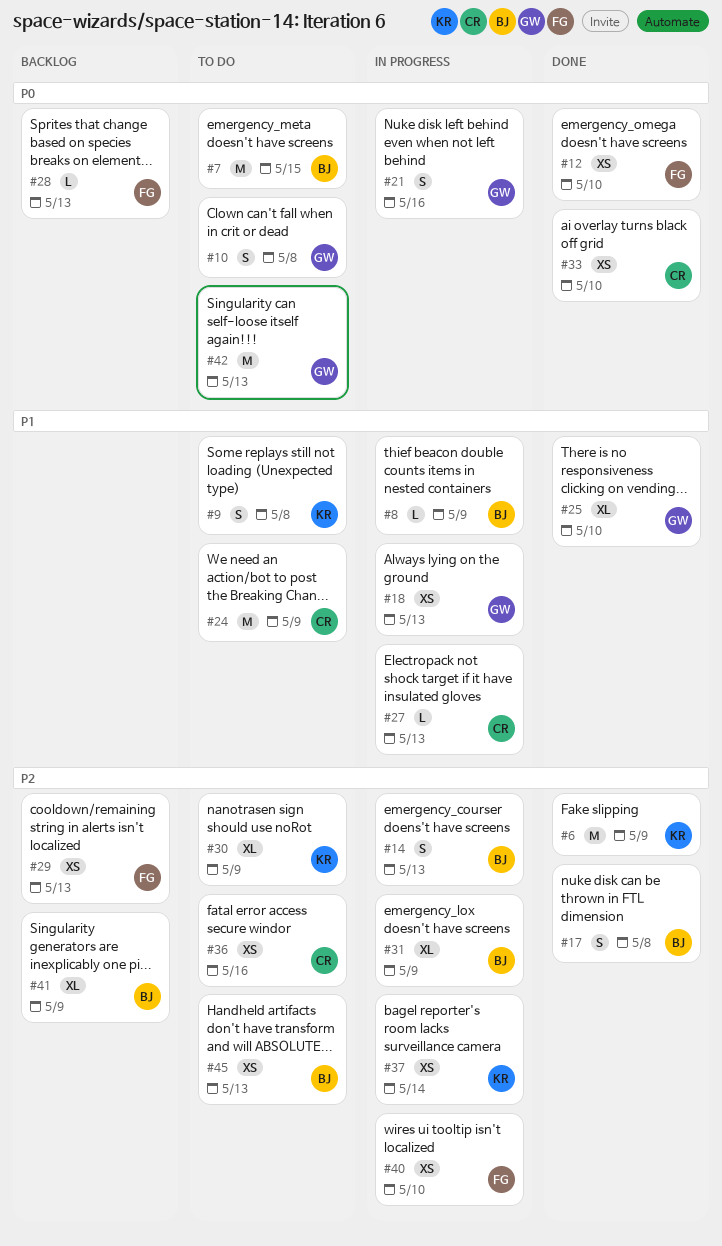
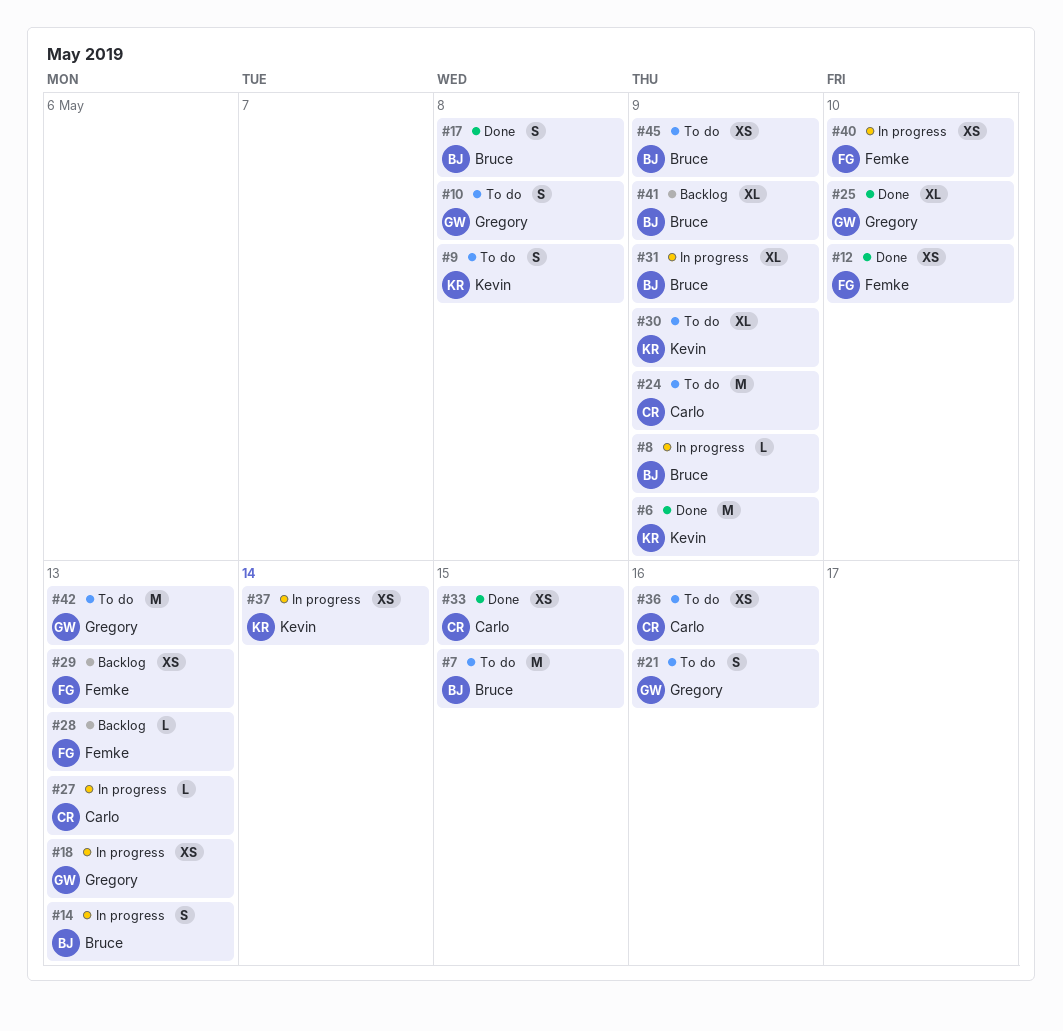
#21, status: In progress -> To do
#33, due: May 10 -> May 15
#45, due: May 13 -> May 9

